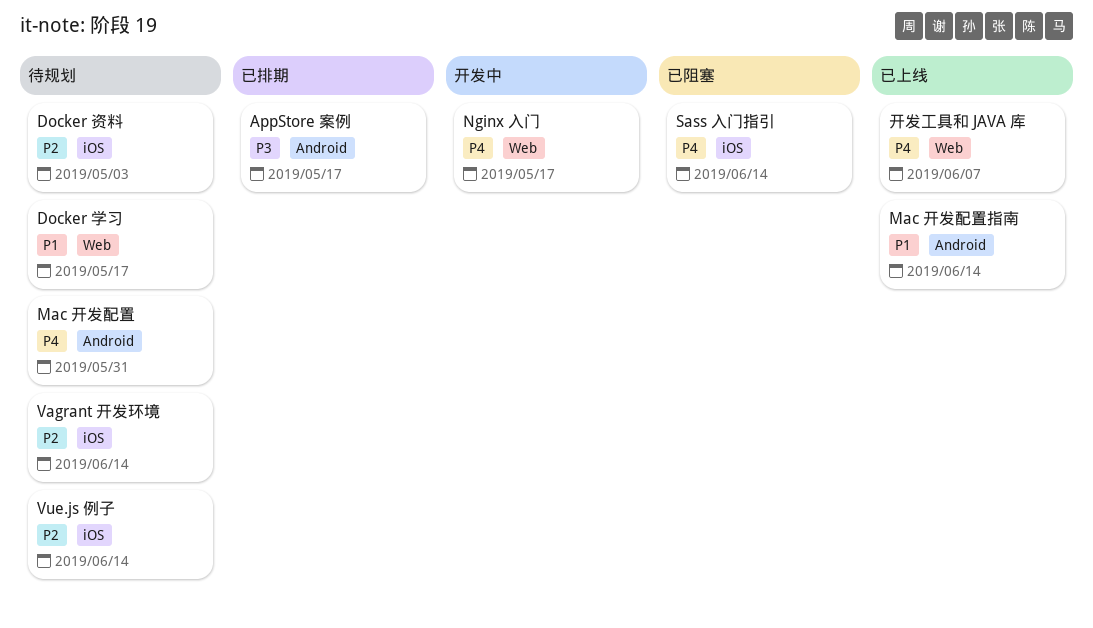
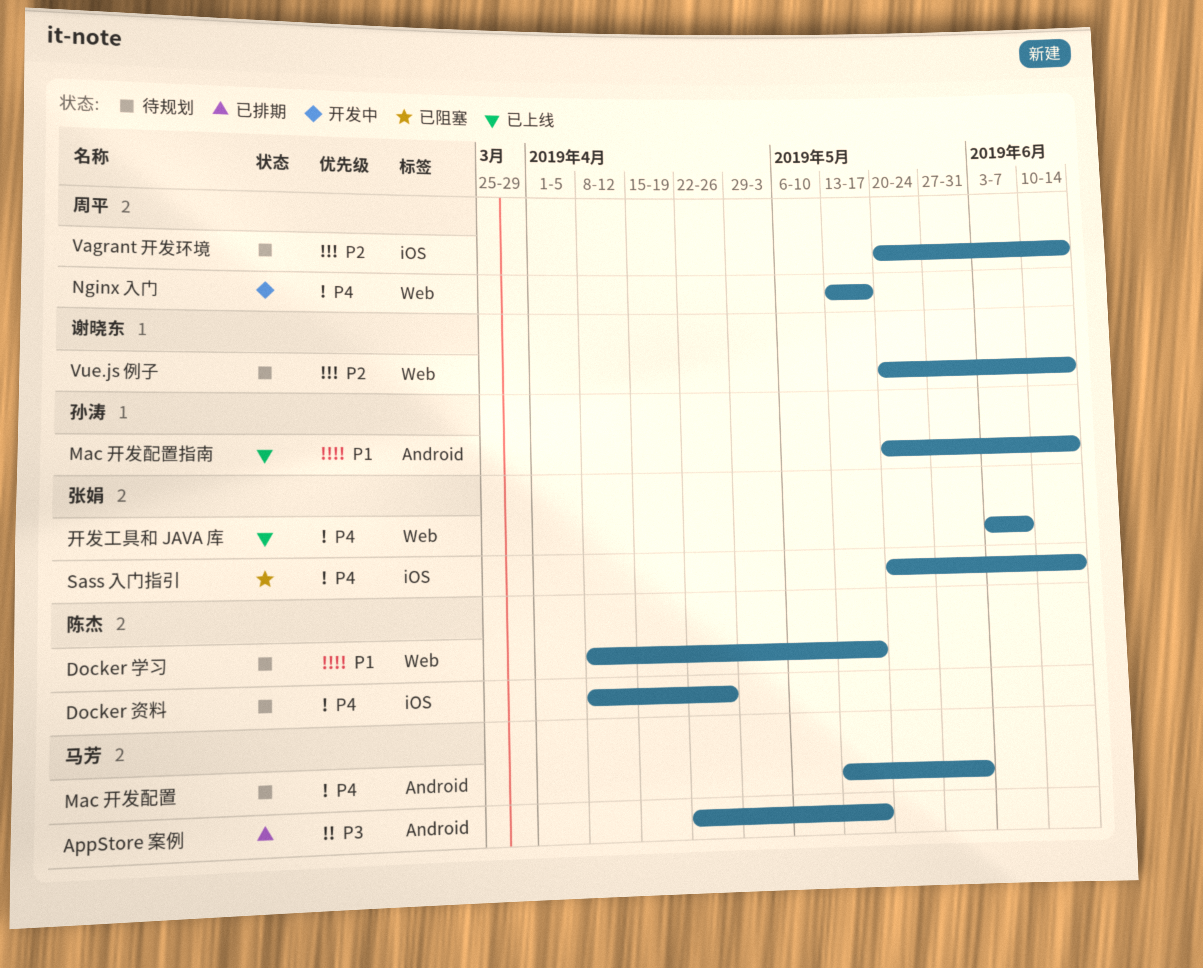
Docker 资料, priority: P2 -> P4
Docker 资料, due: May 3 -> Apr 26
Vue.js 例子, label: iOS -> Web

